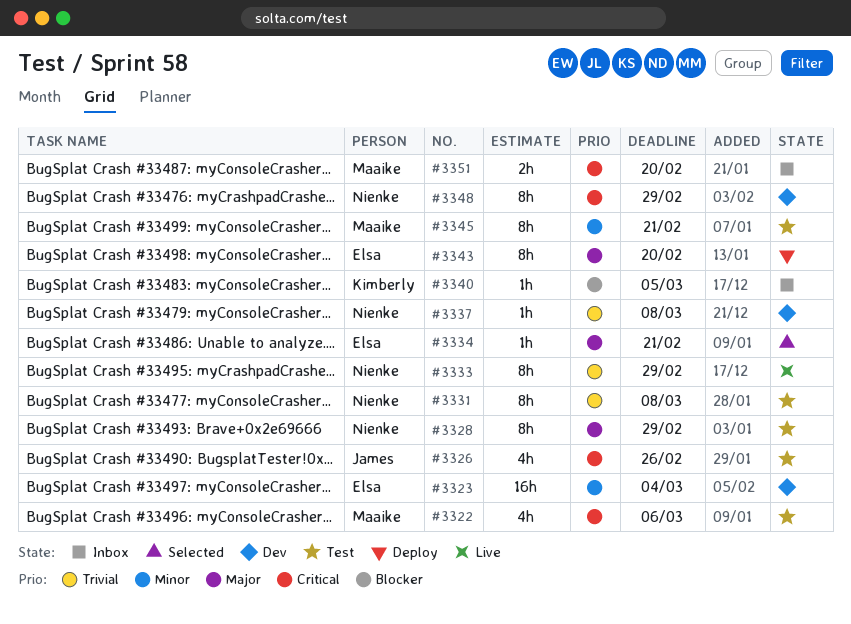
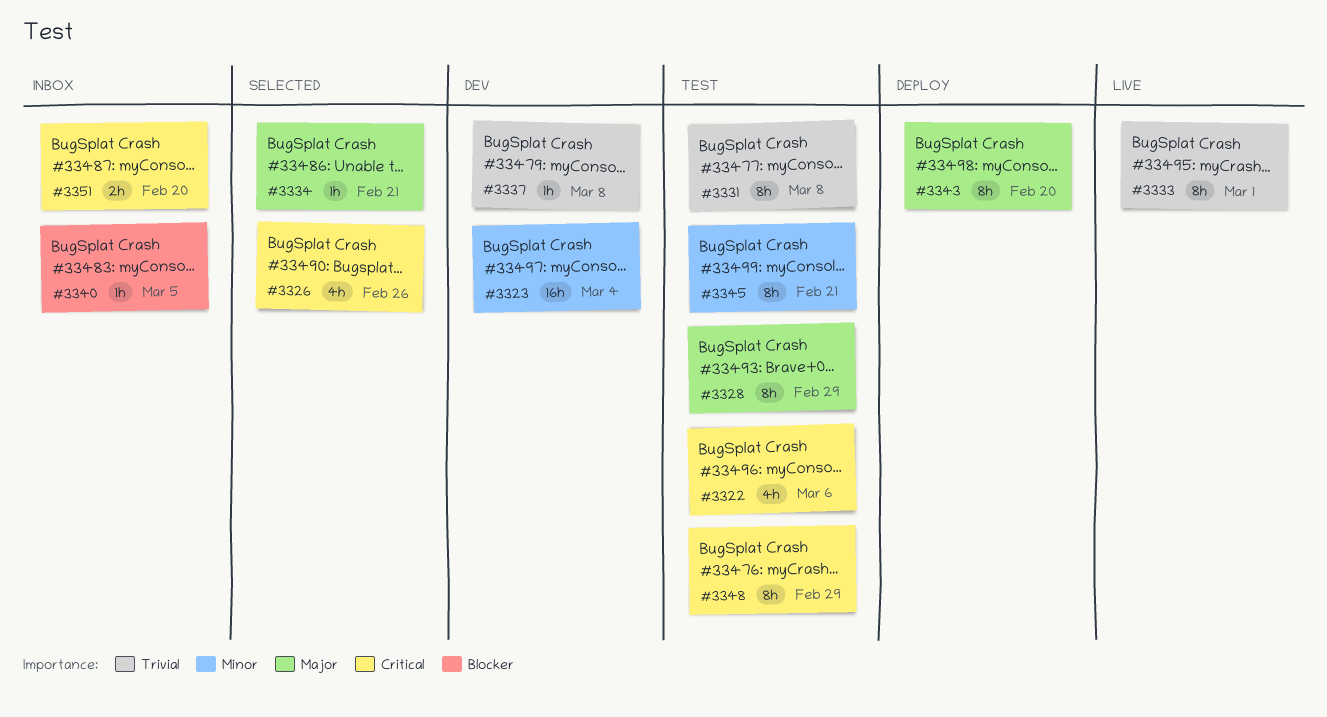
#3326, status: Test -> Selected
#3333, due: Feb 29 -> Mar 1
#3348, status: Dev -> Test

